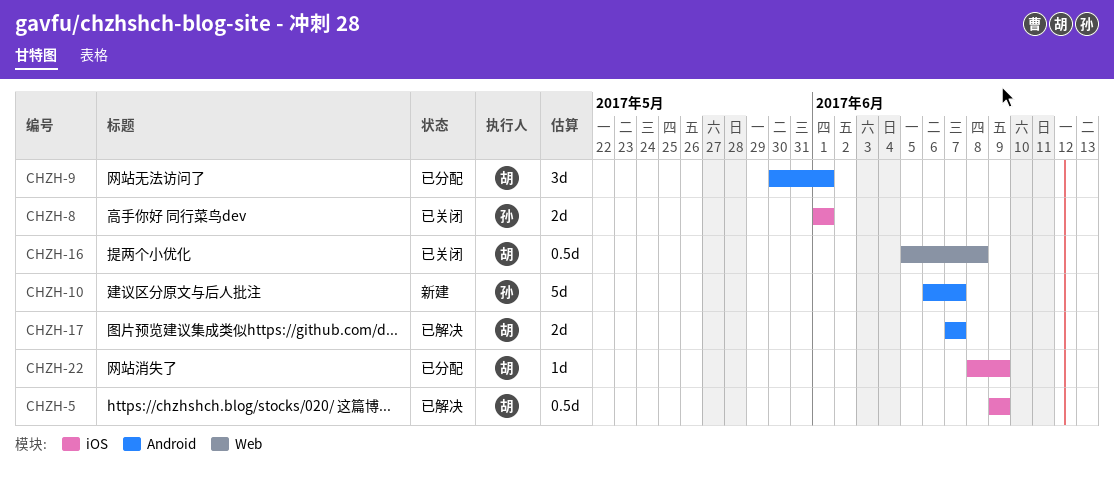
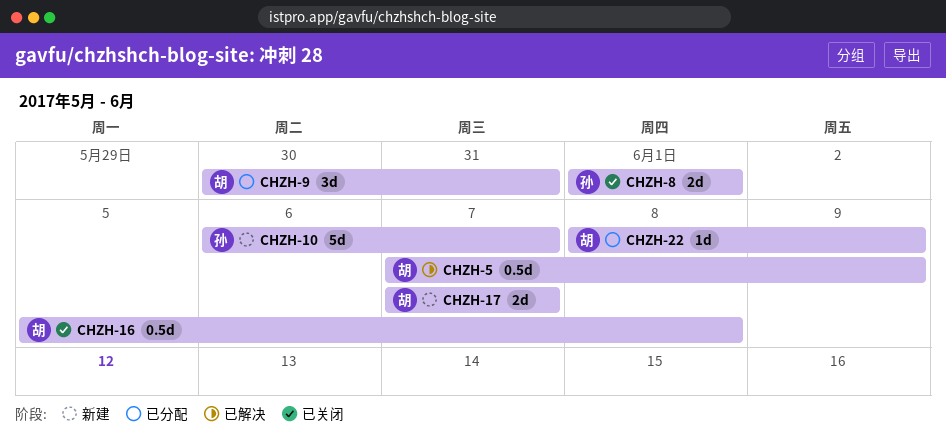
CHZH-5, start: Jun 9 -> Jun 7
CHZH-9, due: Jun 1 -> May 31
CHZH-17, status: 已解决 -> 新建

